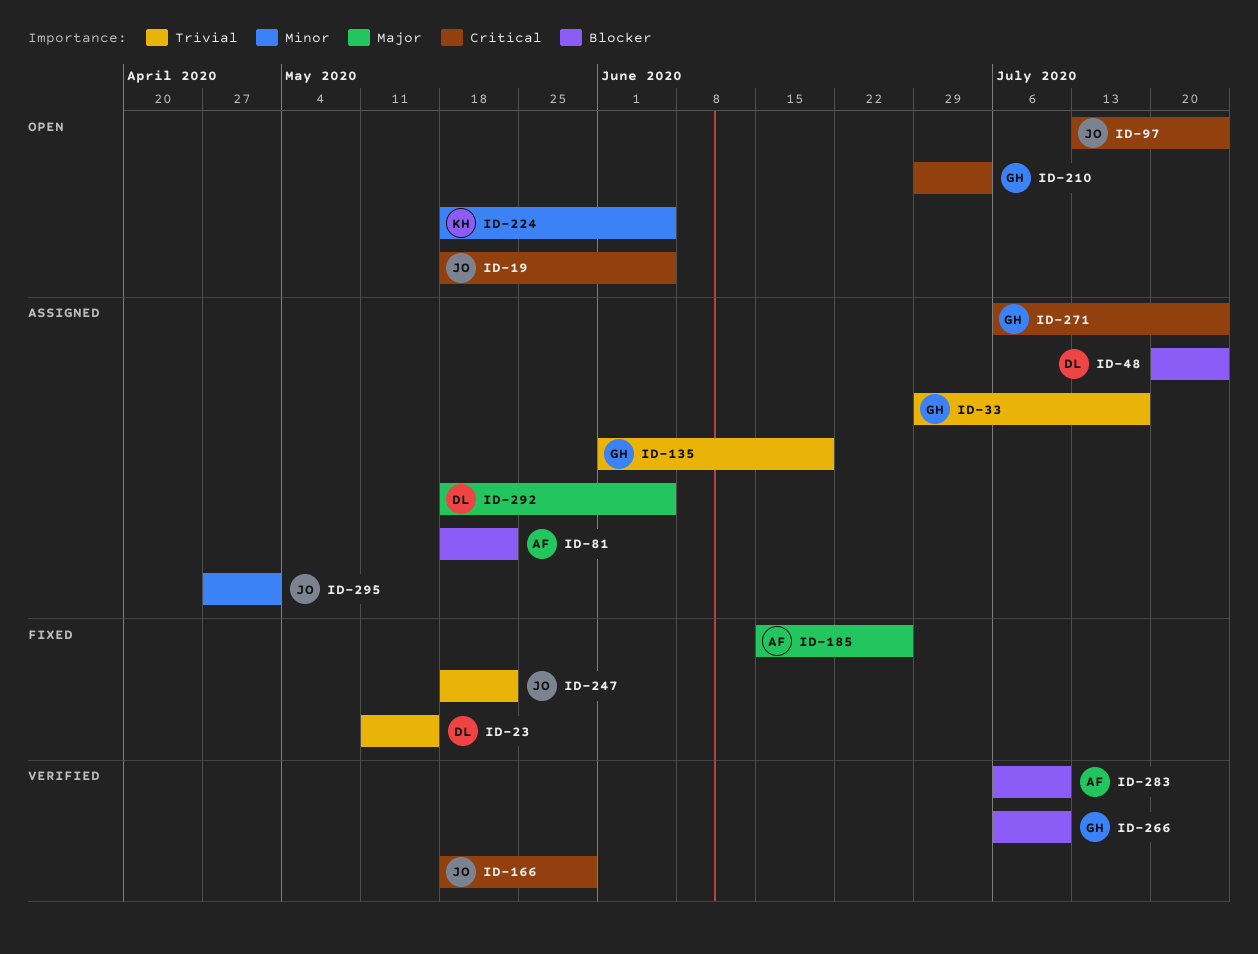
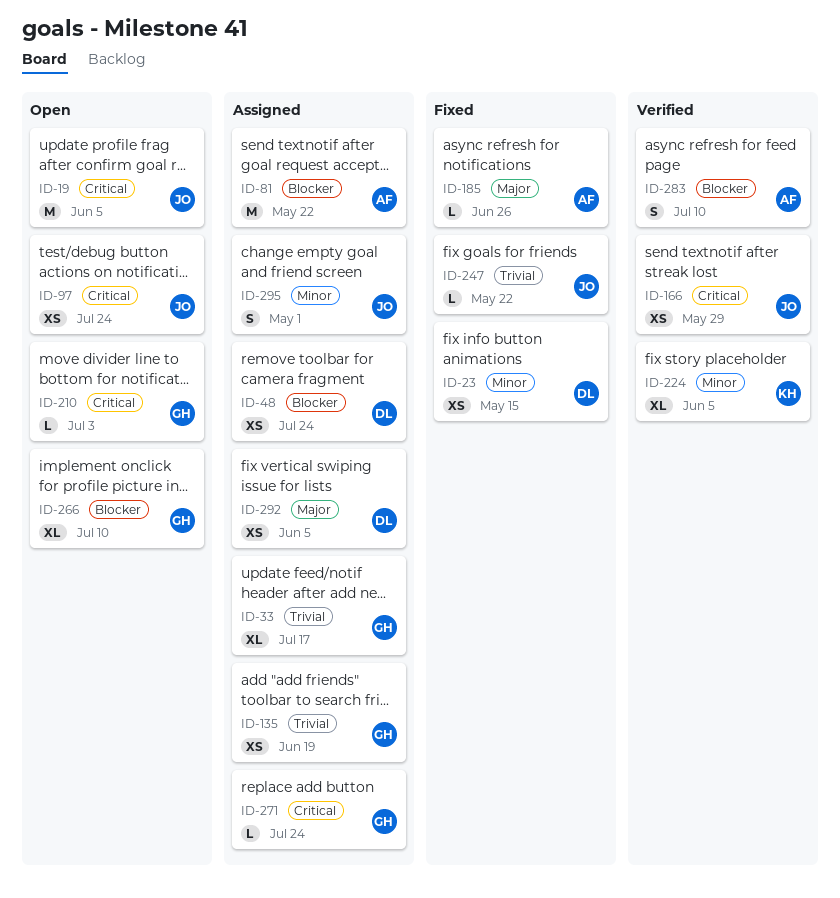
ID-23, priority: Trivial -> Minor
ID-224, status: Open -> Verified
ID-266, status: Verified -> Open

